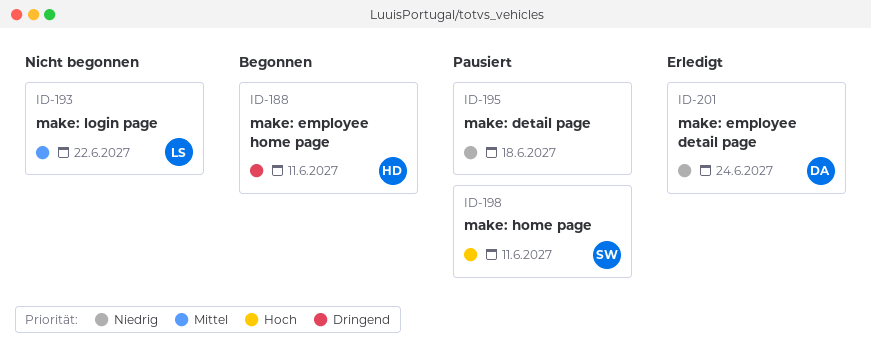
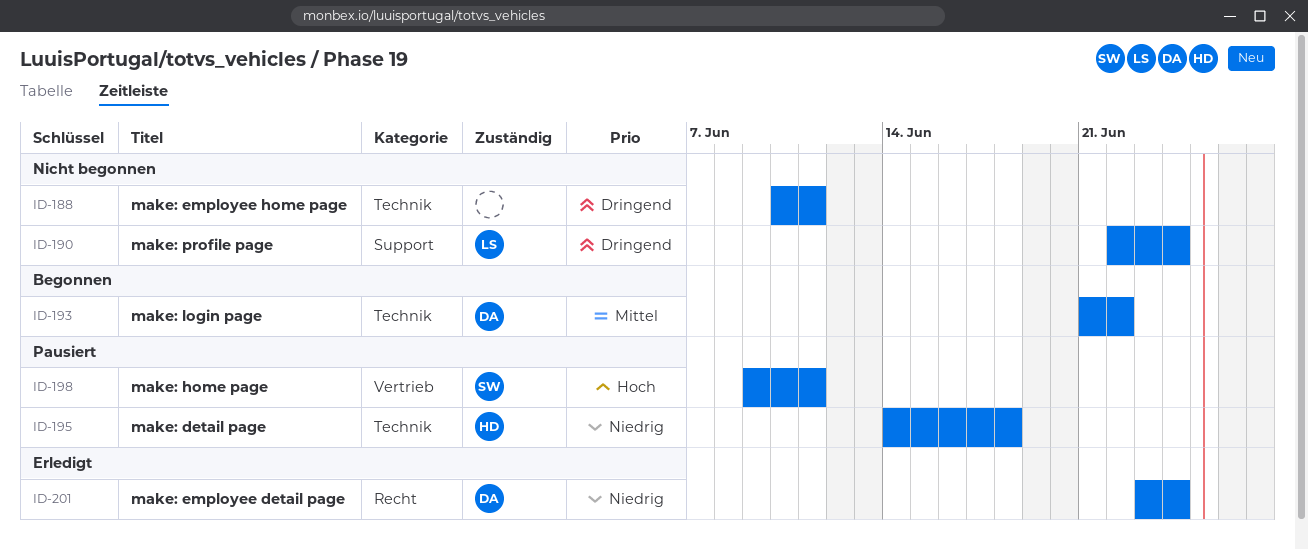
ID-188, status: Begonnen -> Nicht begonnen
ID-188, owner: HD -> none
ID-190: none -> present
ID-193, status: Nicht begonnen -> Begonnen
ID-193, owner: LS -> DA
ID-195, owner: none -> HD

